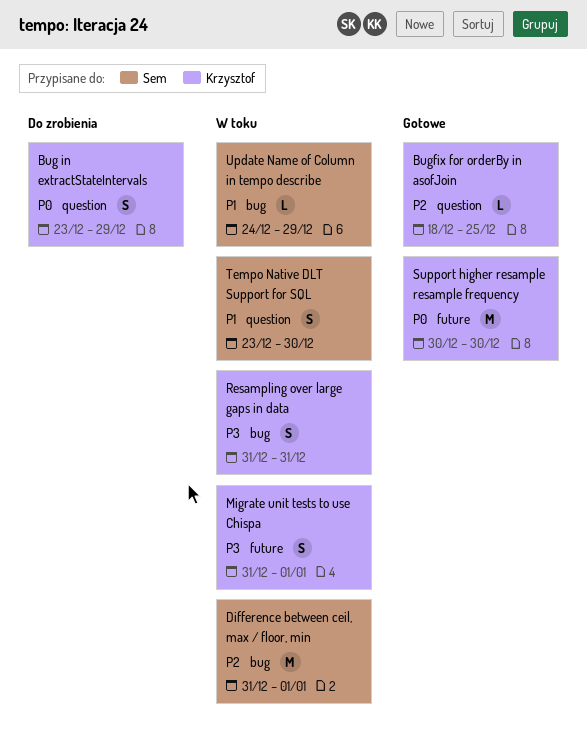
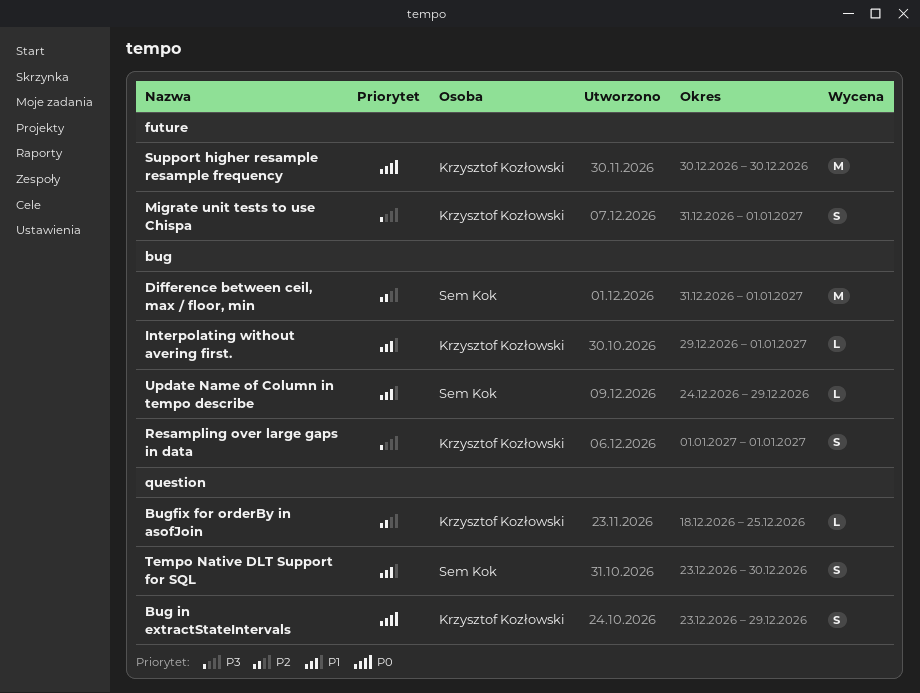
Interpolating without avering first.: none -> present
Resampling over large gaps in data, start: Dec 31 -> Jan 1
Resampling over large gaps in data, due: Dec 31 -> Jan 1

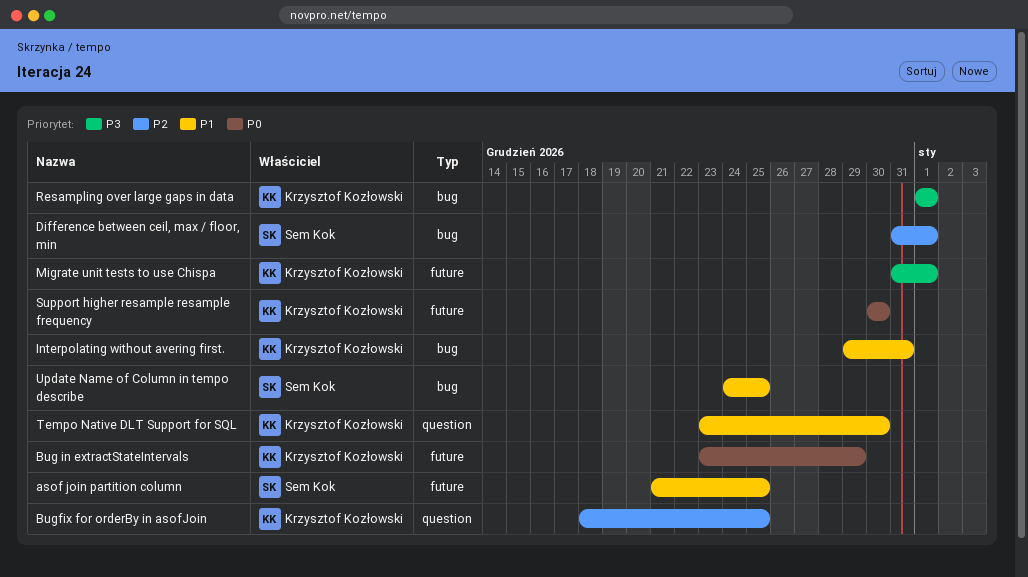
asof join partition column: none -> present
Bug in extractStateIntervals, label: question -> future
Interpolating without avering first., due: Jan 1 -> Dec 31
Tempo Native DLT Support for SQL, owner: Sem Kok -> Krzysztof Kozłowski
Update Name of Column in tempo describe, due: Dec 29 -> Dec 25

